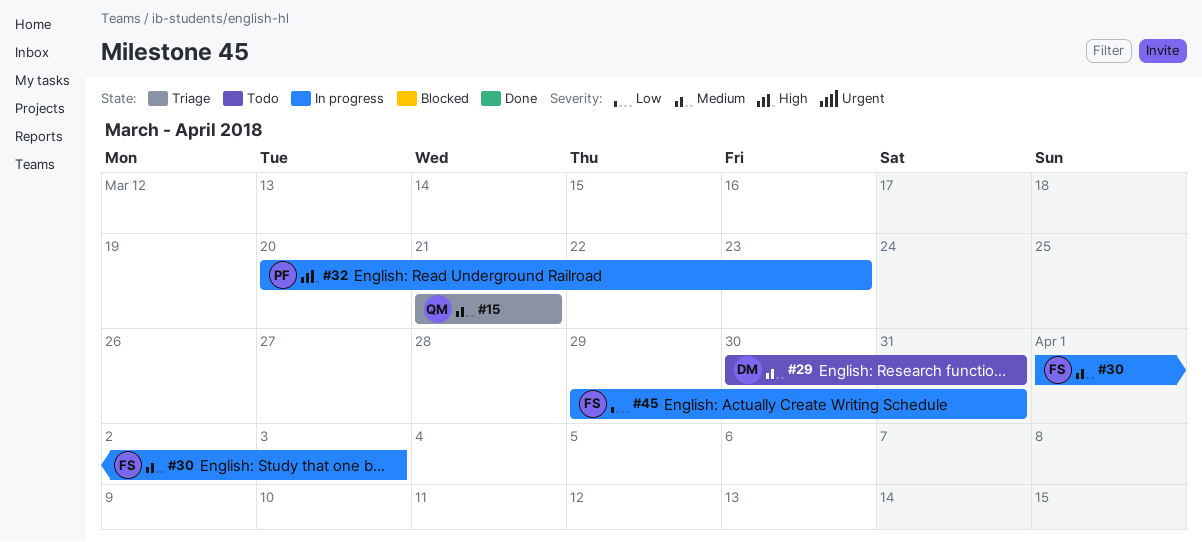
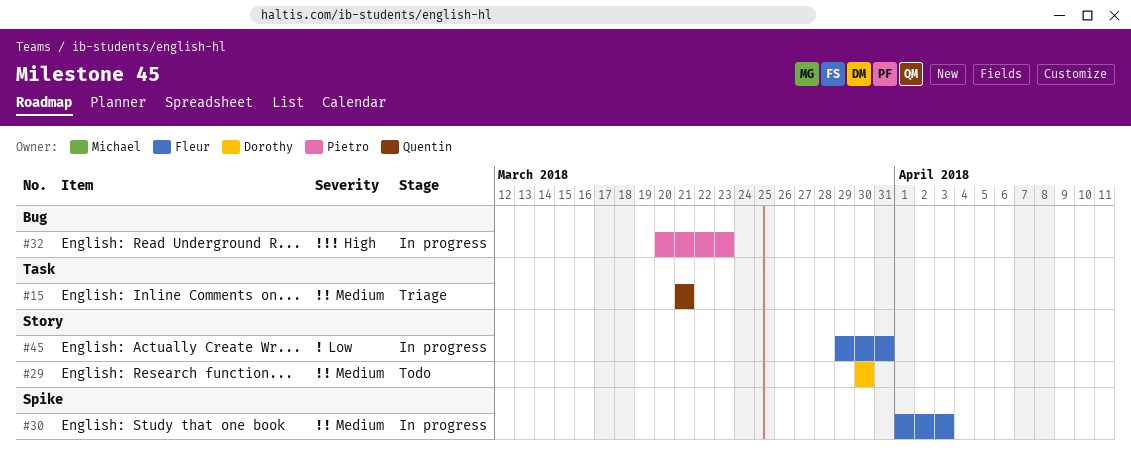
#29, due: Mar 31 -> Mar 30

